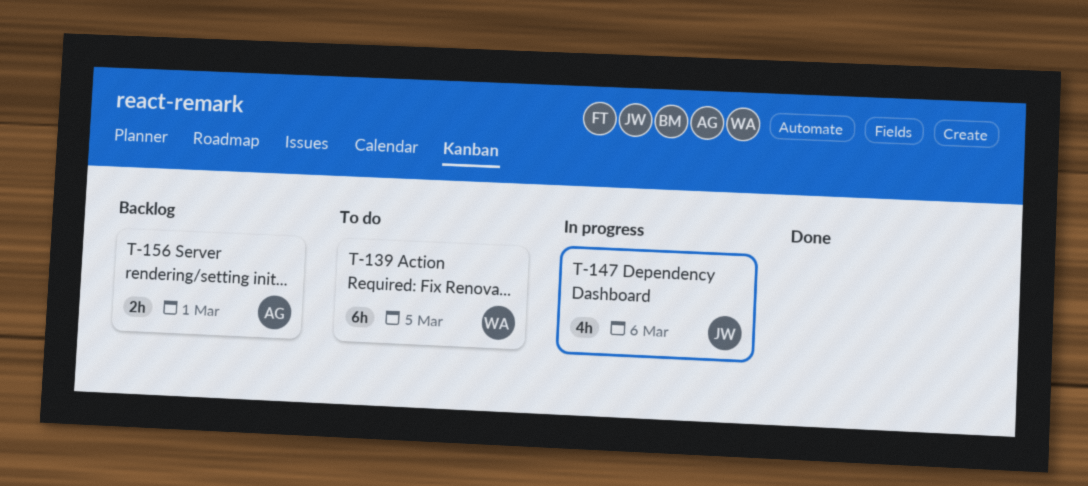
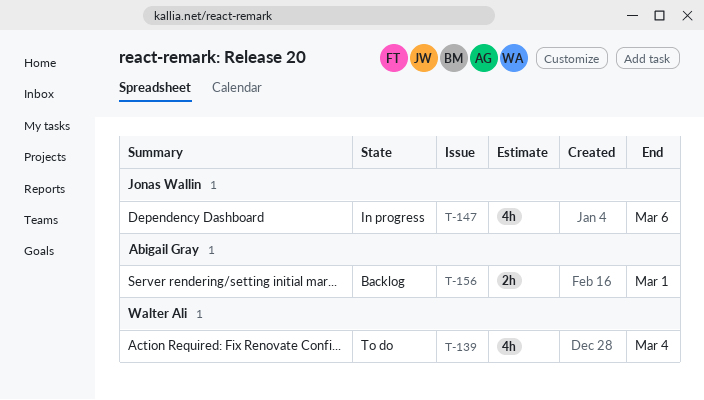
T-139, estimate: 6h -> 4h
T-139, due: Mar 5 -> Mar 4

